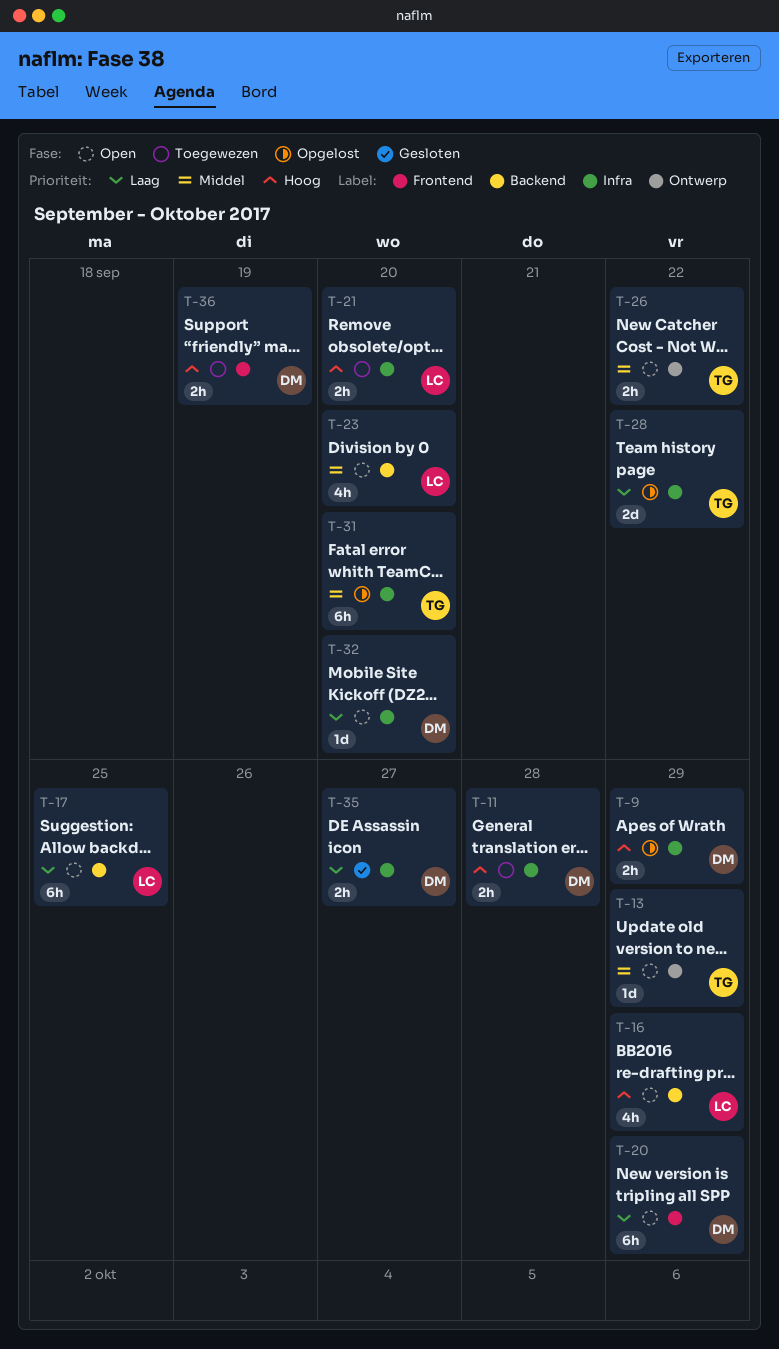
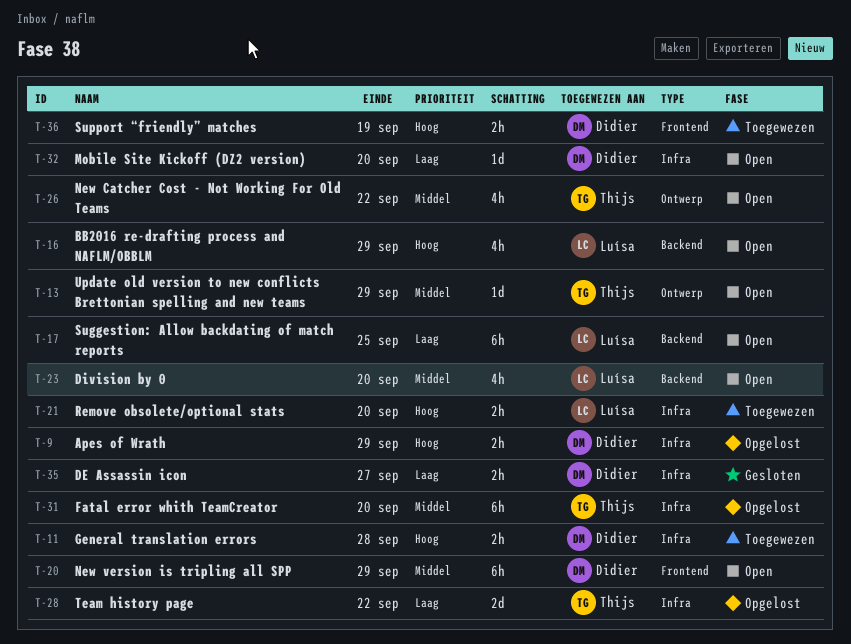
T-20, priority: Laag -> Middel
T-26, estimate: 2h -> 4h

